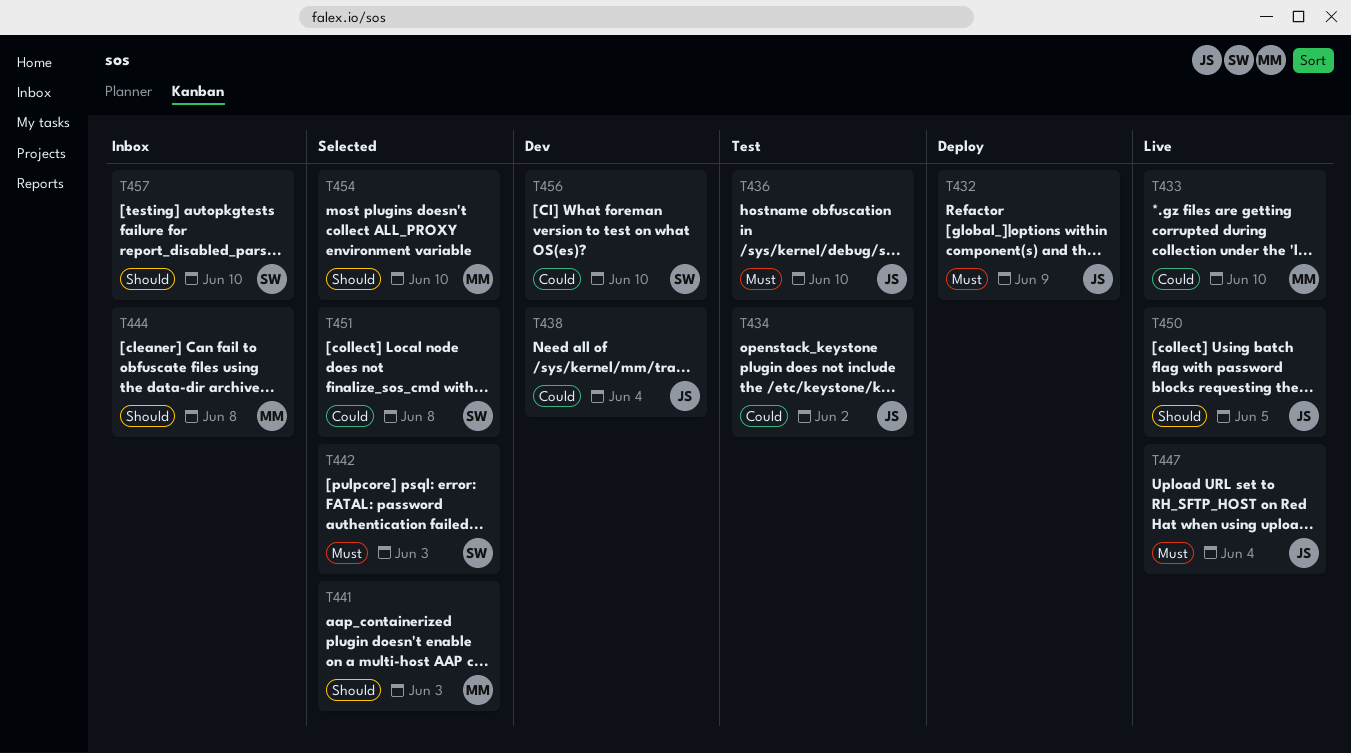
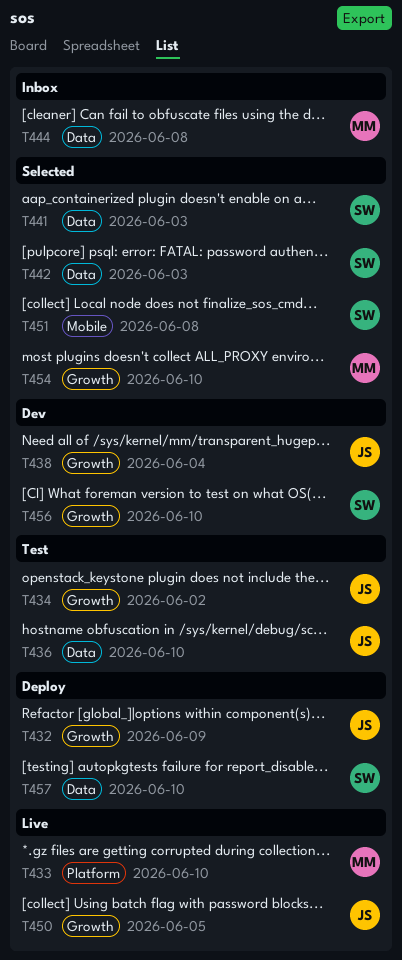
T441, owner: MM -> SW
T447: present -> none
T457, status: Inbox -> Deploy

